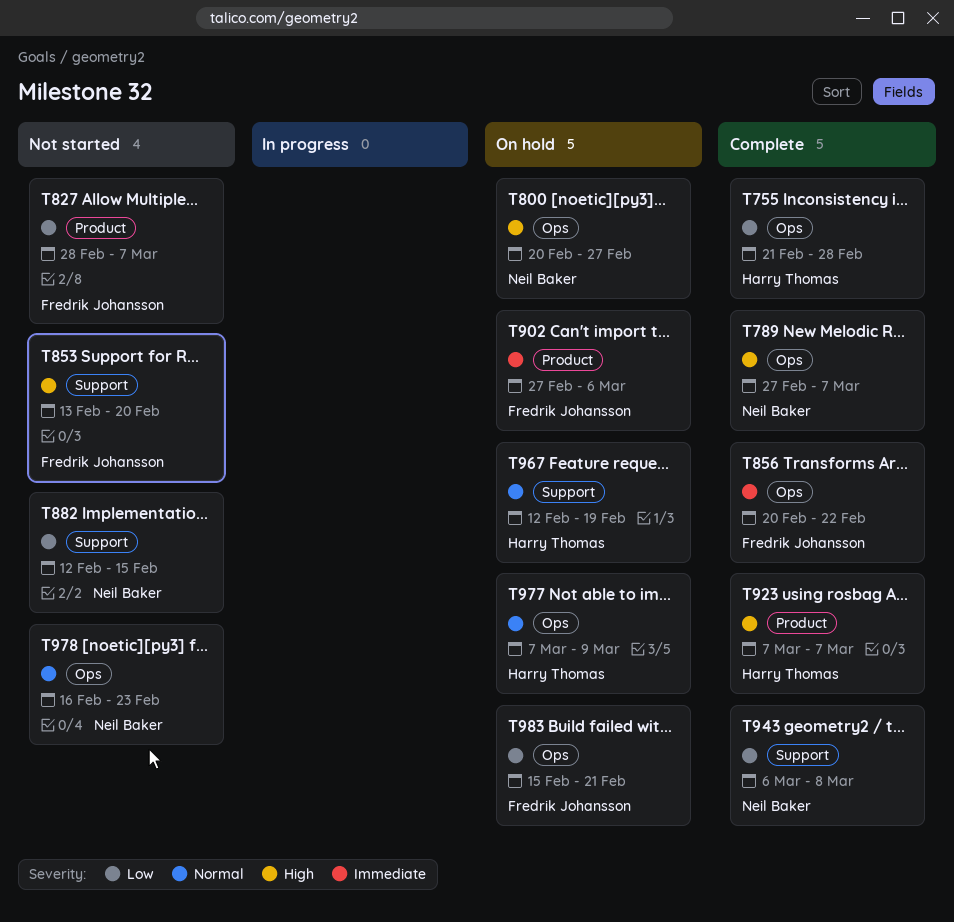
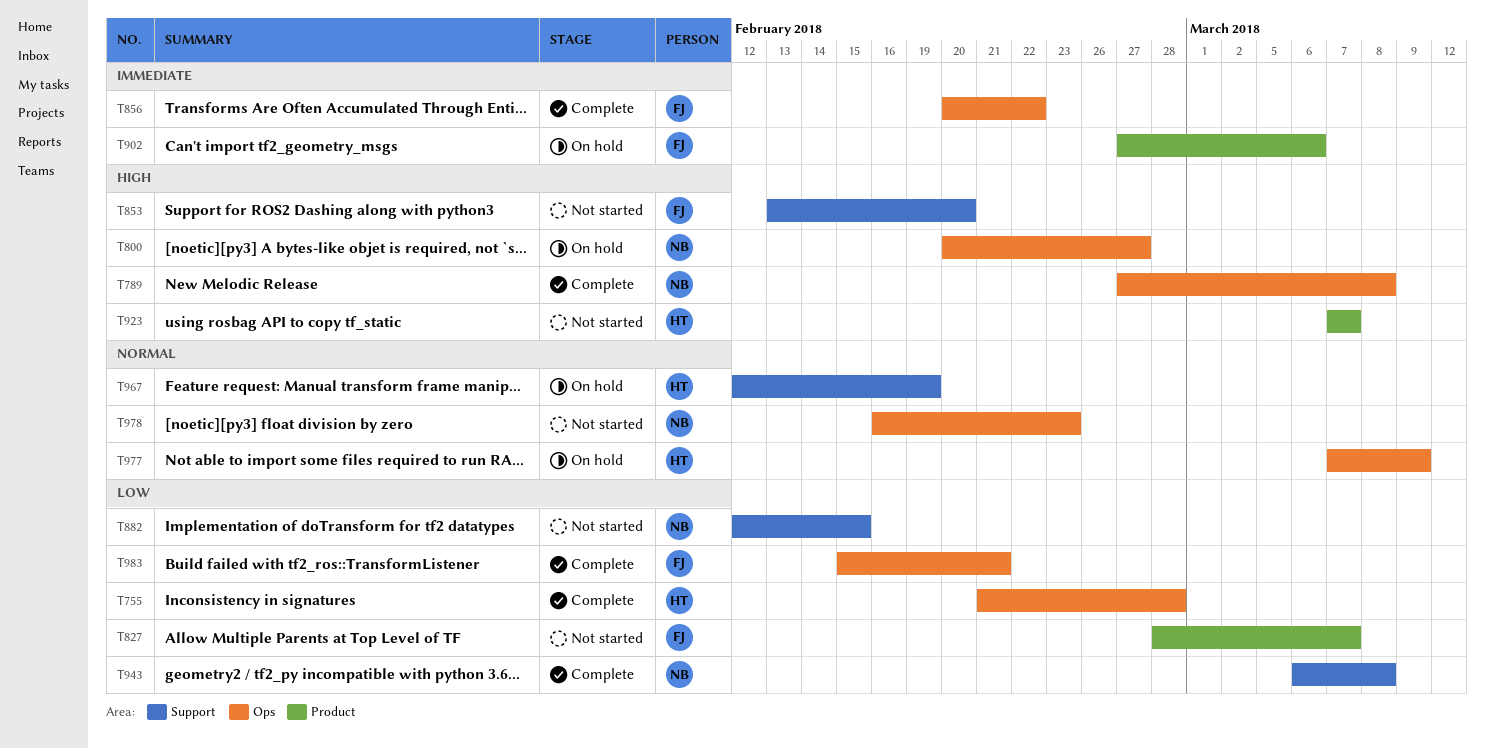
T789, due: Mar 7 -> Mar 8
T923, status: Complete -> Not started
T983, status: On hold -> Complete

